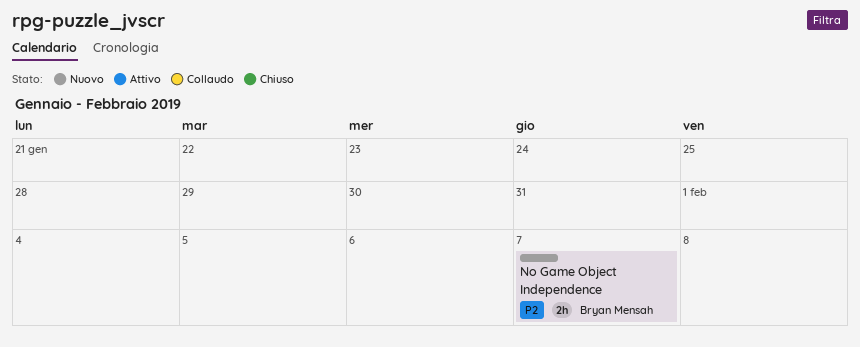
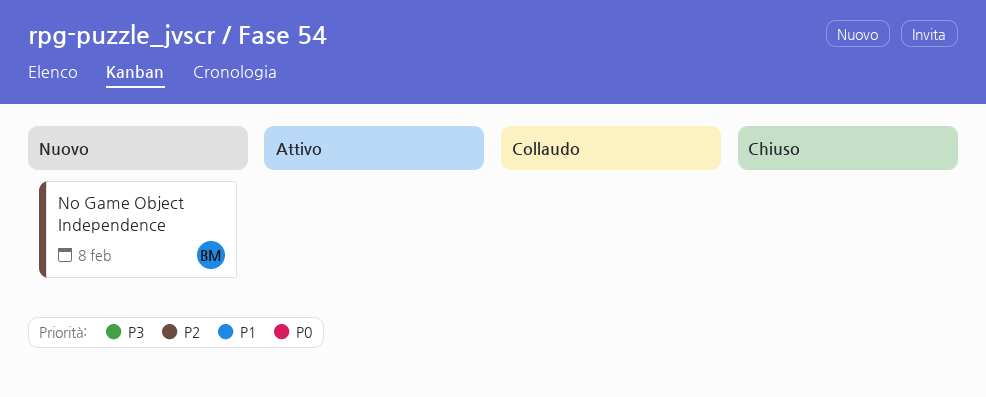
No Game Object Independence, due: Feb 7 -> Feb 8

